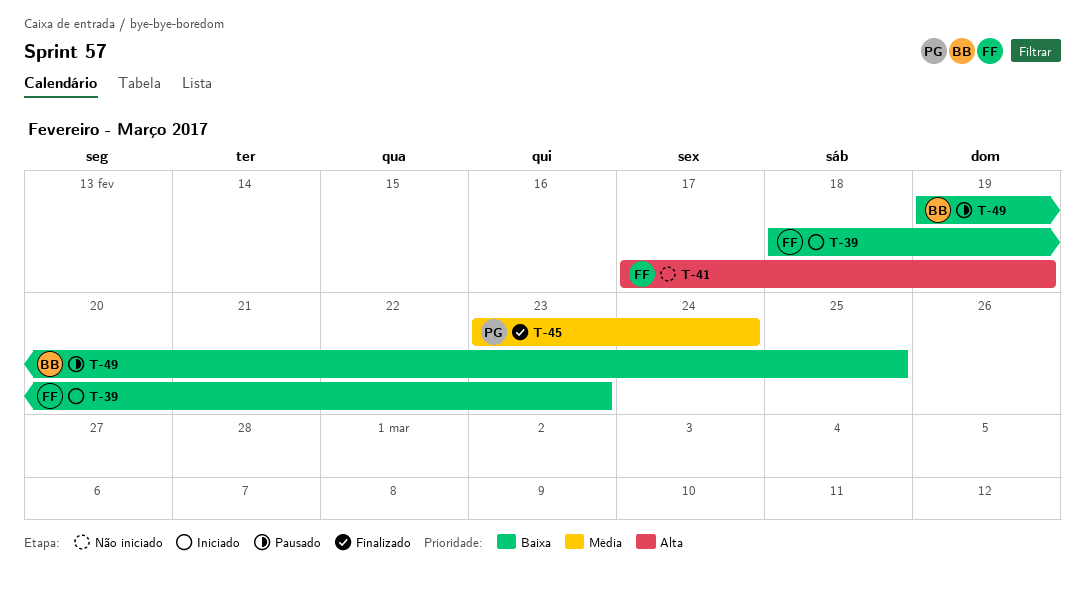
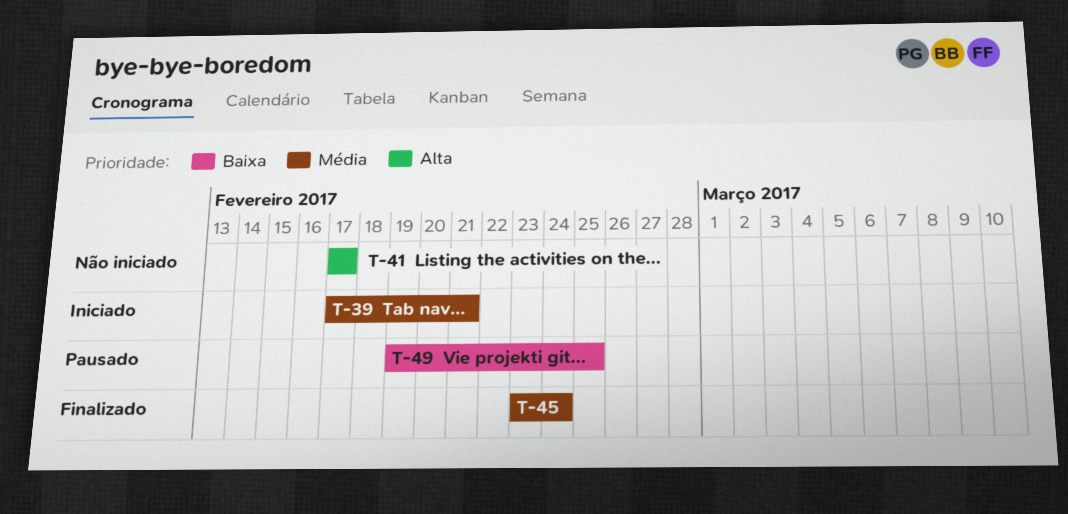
T-39, priority: Baixa -> Média
T-39, start: Feb 18 -> Feb 17
T-39, due: Feb 23 -> Feb 21
T-41, due: Feb 19 -> Feb 17

